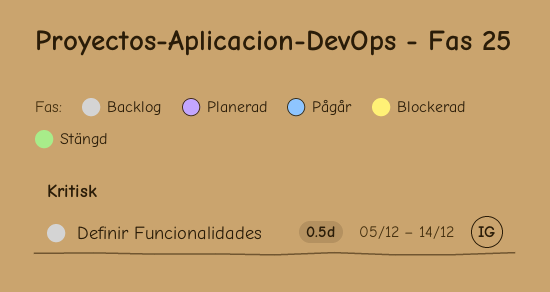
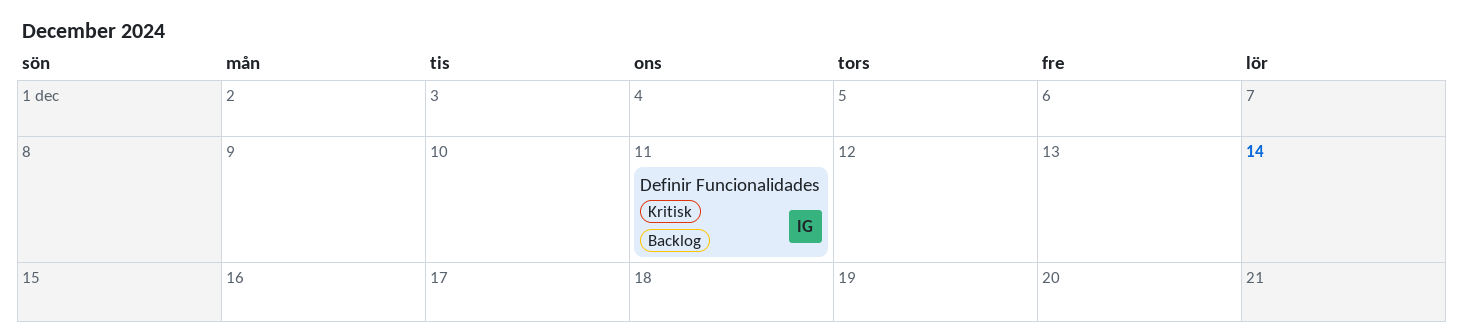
Definir Funcionalidades, due: Dec 14 -> Dec 11

